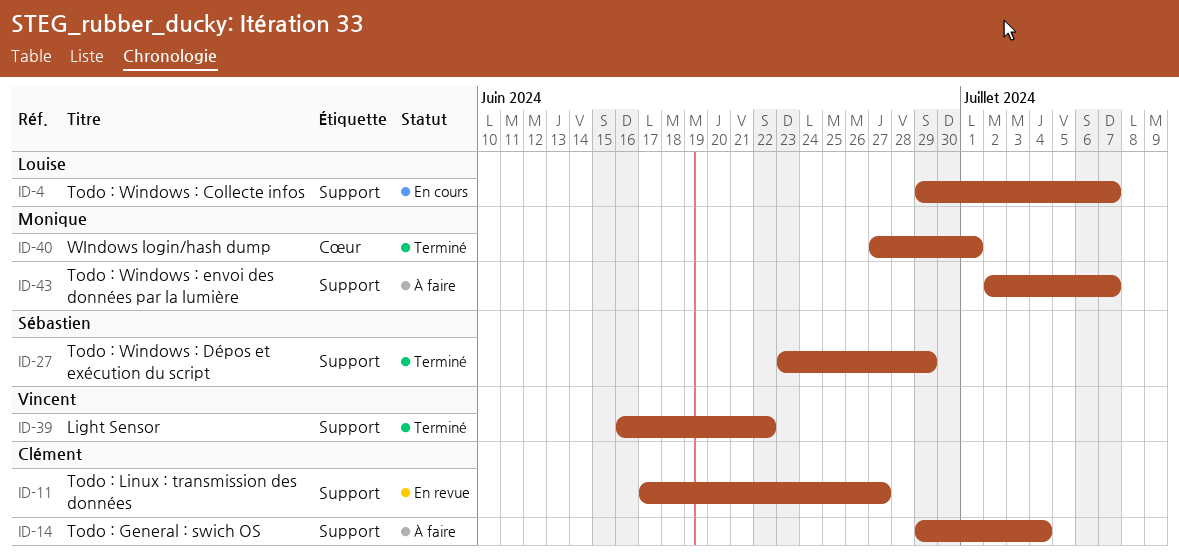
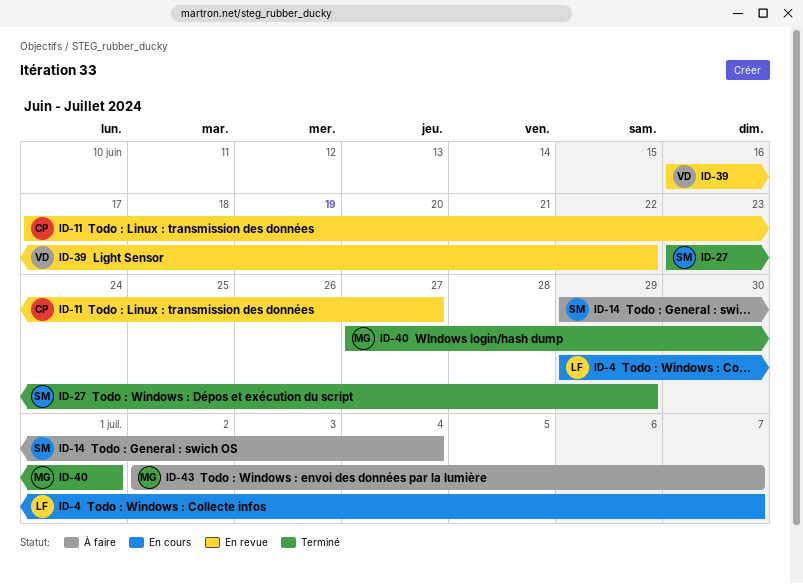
ID-14, owner: Clément -> Sébastien
ID-39, status: Terminé -> En revue

